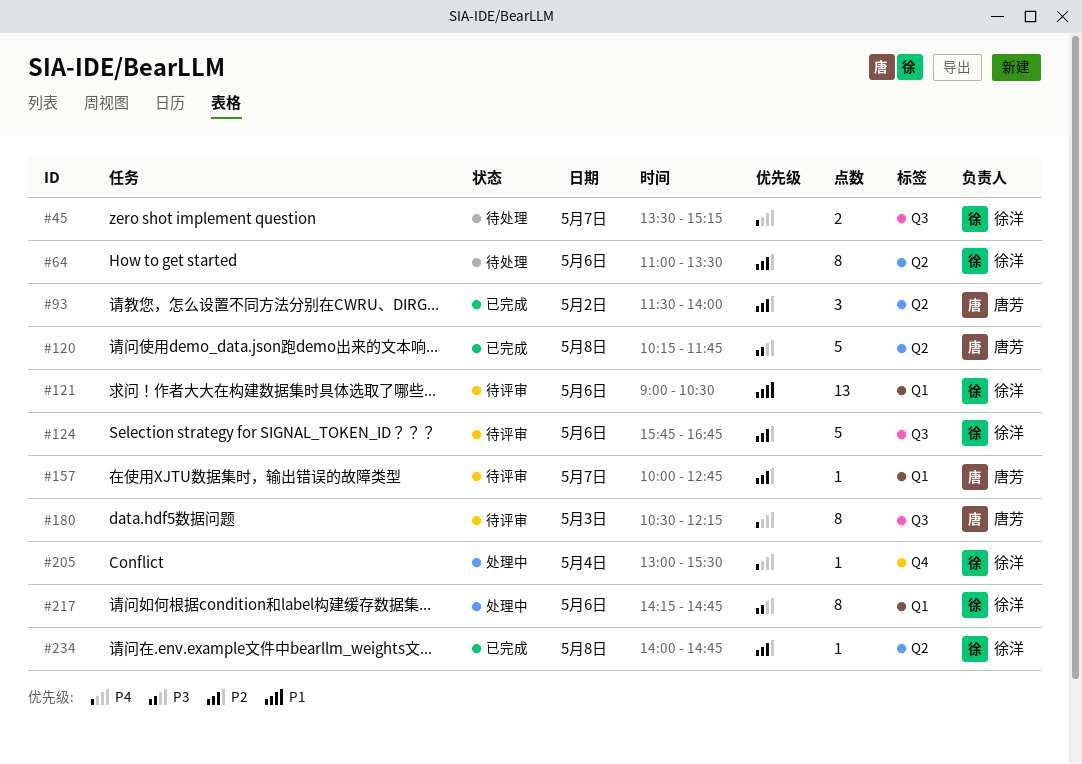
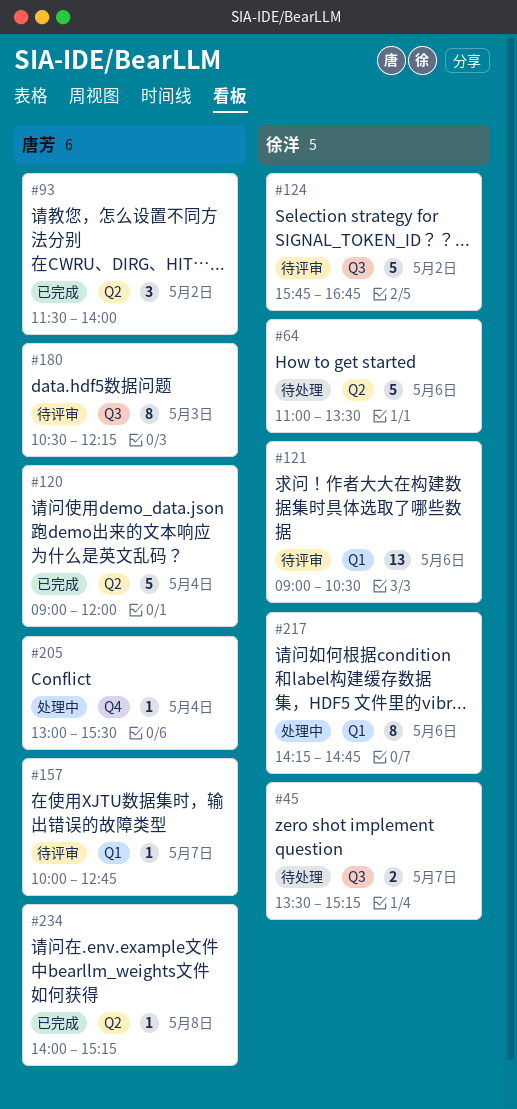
#64, estimate: 8 -> 5
#120, day: May 8 -> May 4
#120, begins: 10:15 -> 09:00
#120, ends: 11:45 -> 12:00
#124, day: May 6 -> May 2
#205, owner: 徐洋 -> 唐芳
#234, owner: 徐洋 -> 唐芳
#234, ends: 14:45 -> 15:15

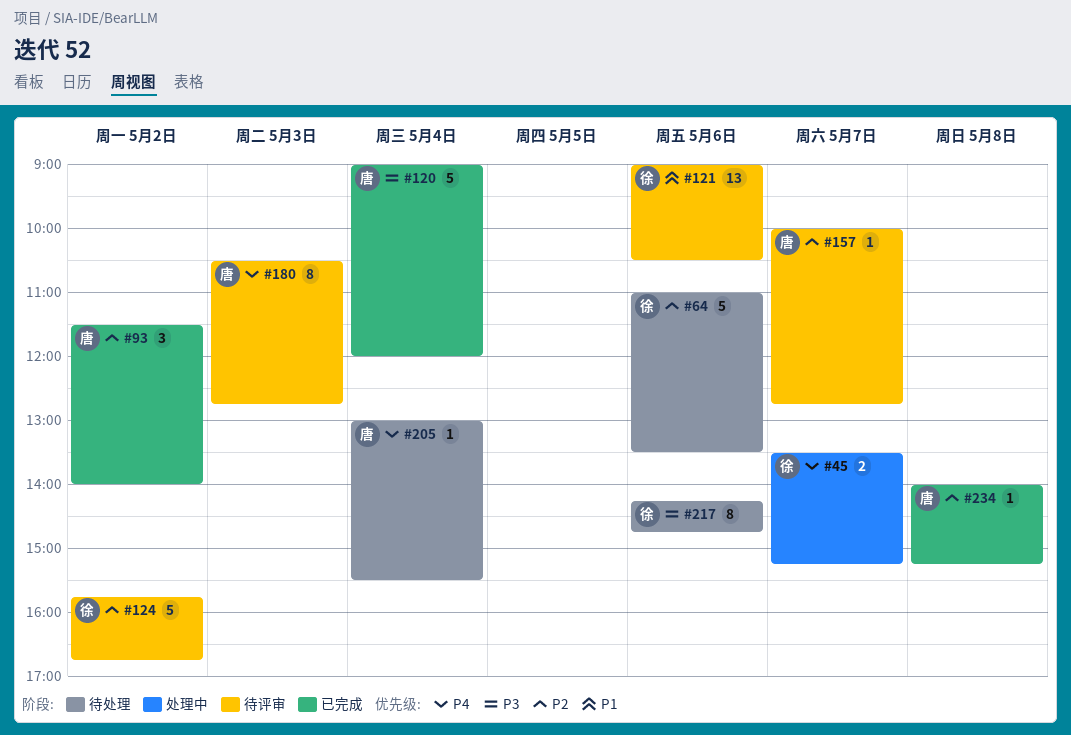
#45, status: 待处理 -> 处理中
#180, ends: 12:15 -> 12:45
#205, status: 处理中 -> 待处理
#217, status: 处理中 -> 待处理

